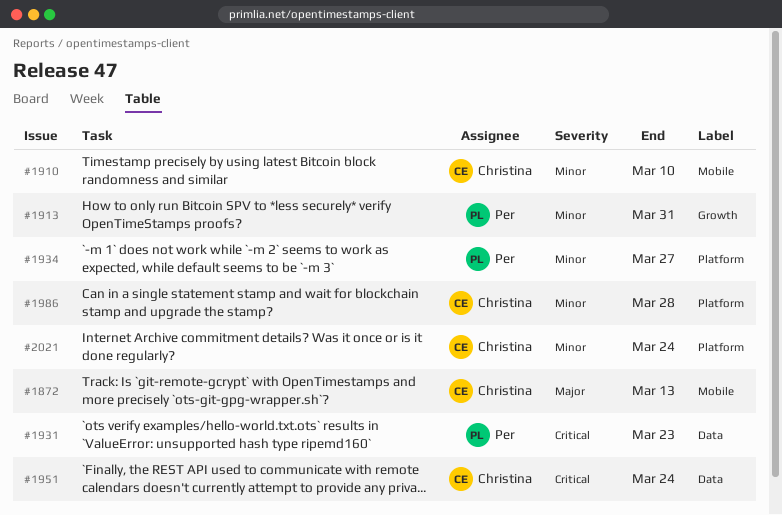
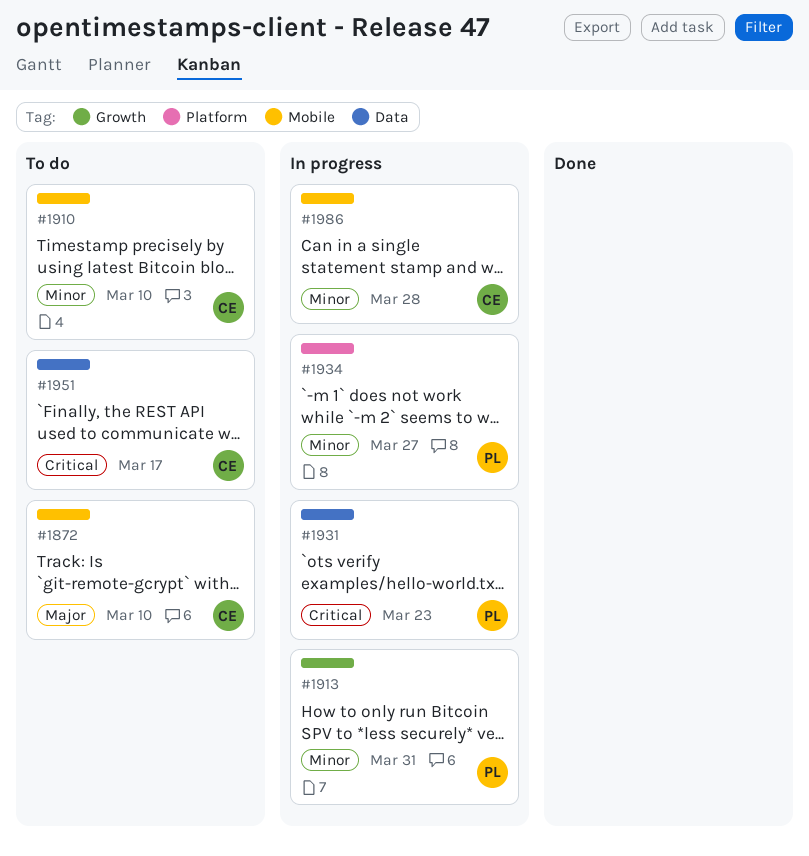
#1872, due: Mar 13 -> Mar 10
#1951, due: Mar 24 -> Mar 17
#1986, label: Platform -> Mobile
#2021: present -> none

